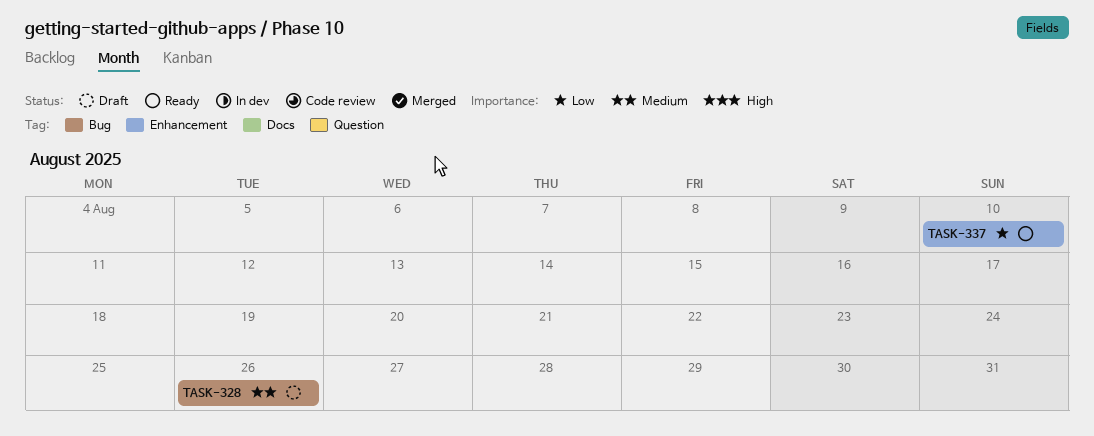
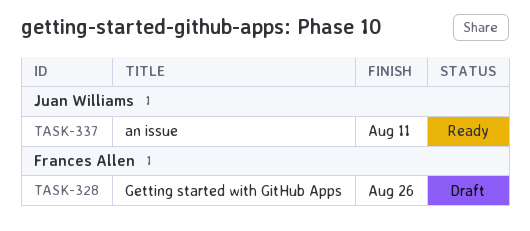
TASK-337, due: Aug 10 -> Aug 11

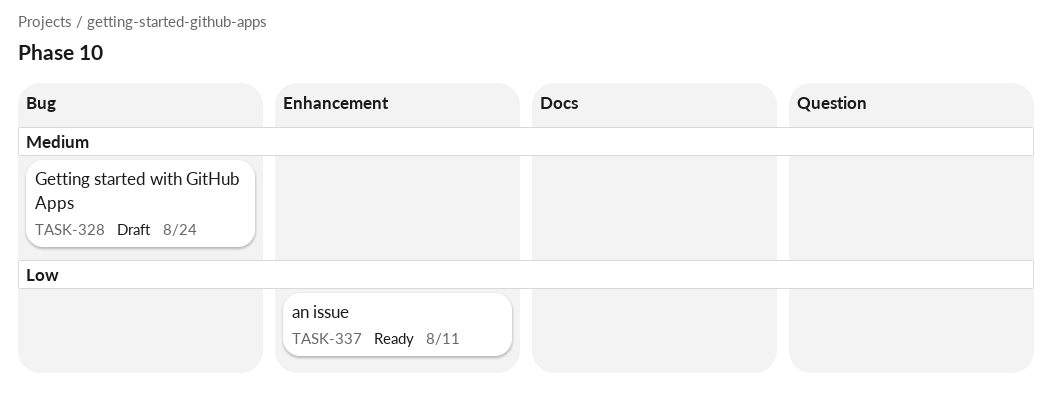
TASK-328, due: Aug 26 -> Aug 24

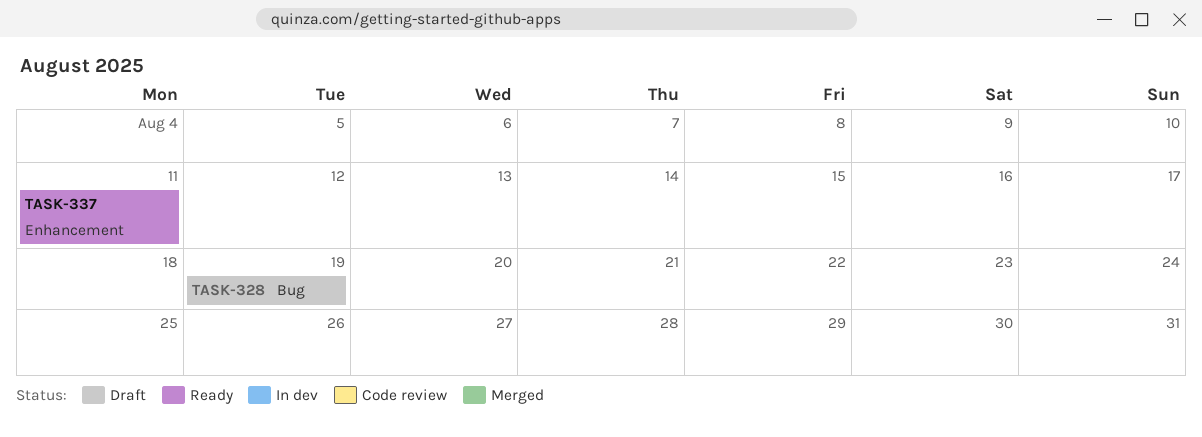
TASK-328, due: Aug 24 -> Aug 19

